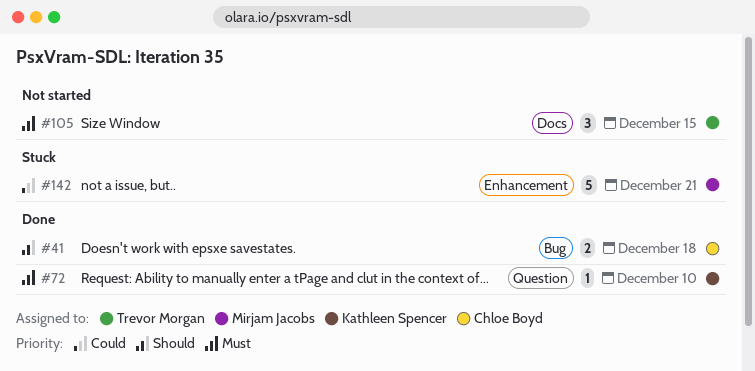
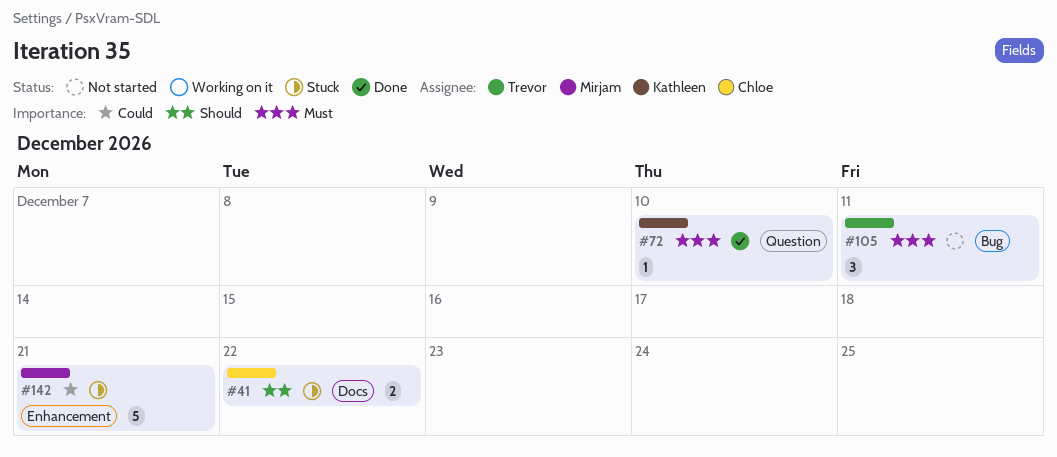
#41, status: Done -> Stuck
#41, label: Bug -> Docs
#41, due: Dec 18 -> Dec 22
#105, label: Docs -> Bug
#105, due: Dec 15 -> Dec 11

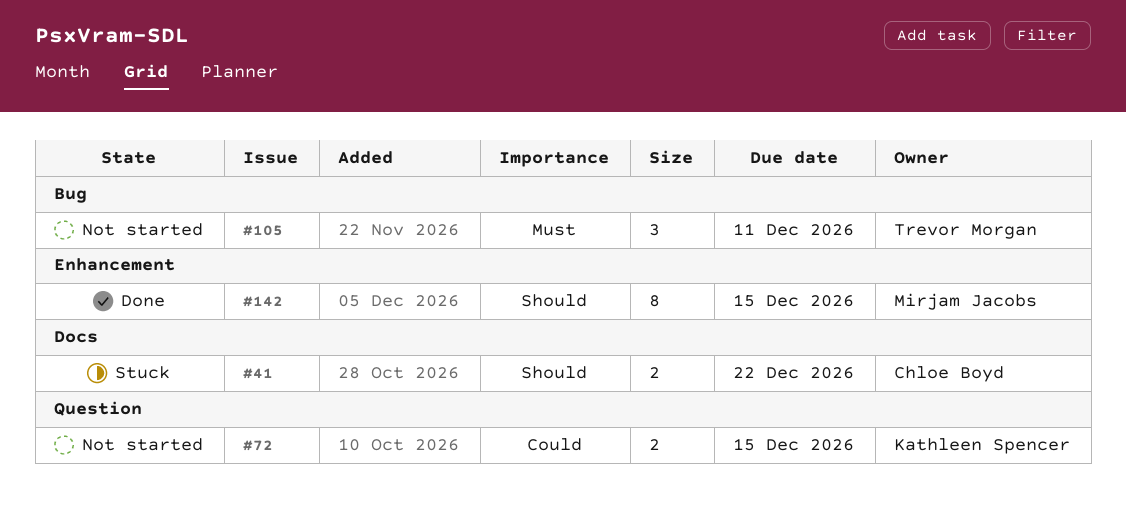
#72, status: Done -> Not started
#72, priority: Must -> Could
#72, estimate: 1 -> 2
#72, due: Dec 10 -> Dec 15
#142, status: Stuck -> Done
#142, priority: Could -> Should
#142, estimate: 5 -> 8
#142, due: Dec 21 -> Dec 15

